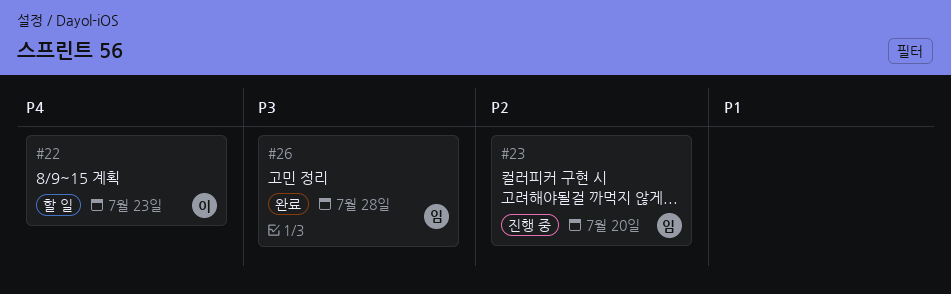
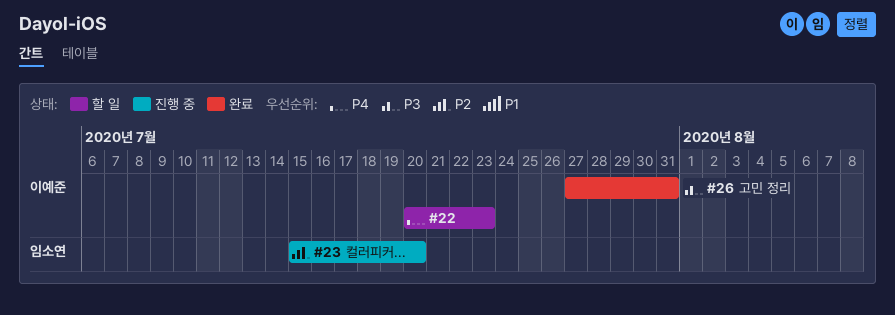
#26, owner: 임소연 -> 이예준
#26, due: Jul 28 -> Jul 31

